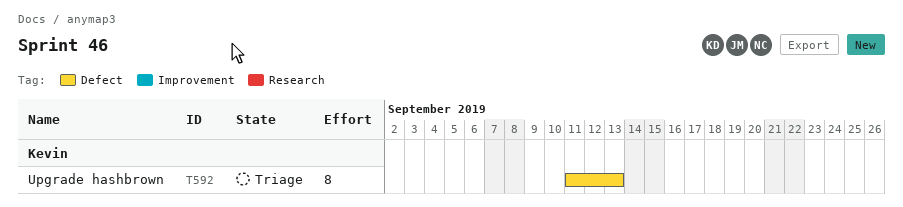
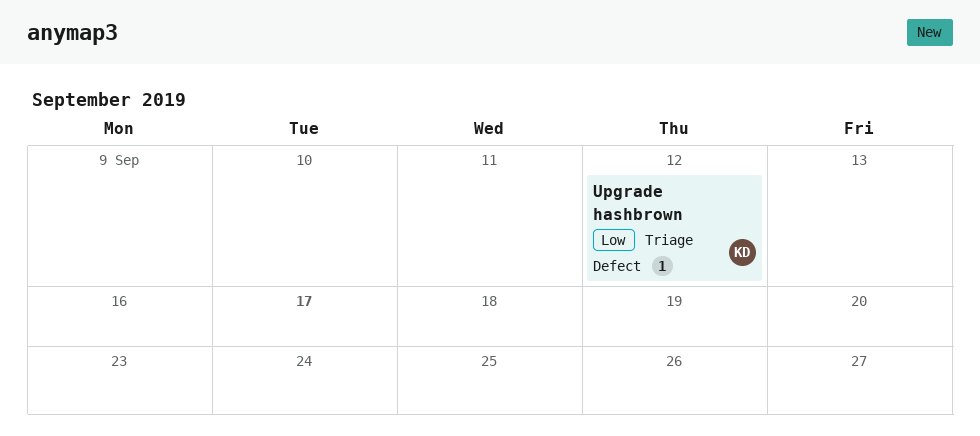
Upgrade hashbrown, estimate: 8 -> 1
Upgrade hashbrown, due: Sep 13 -> Sep 12

